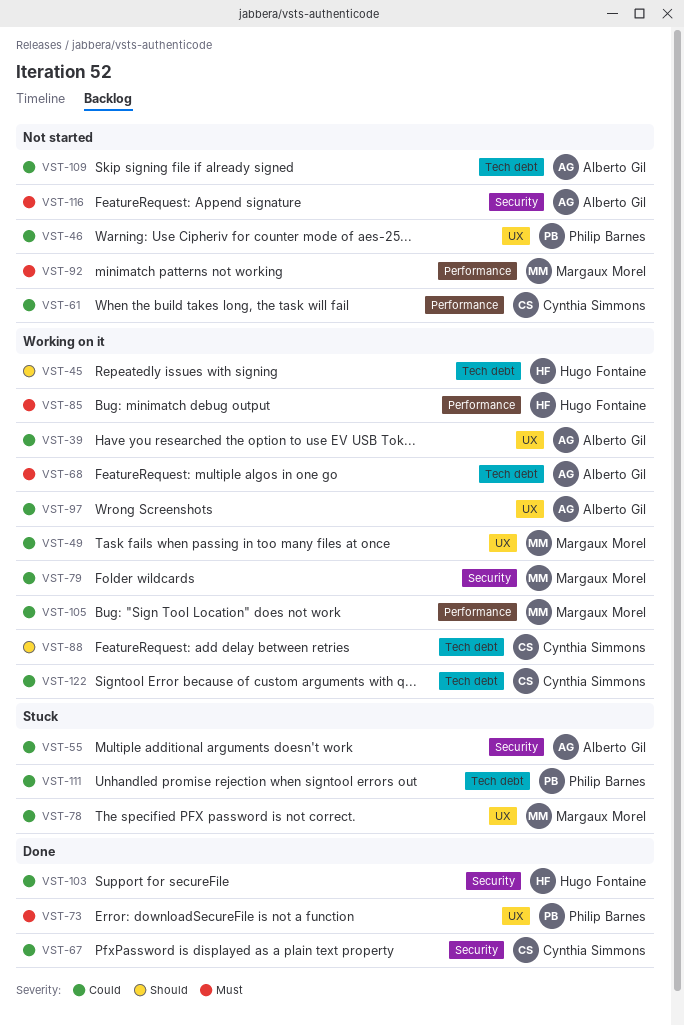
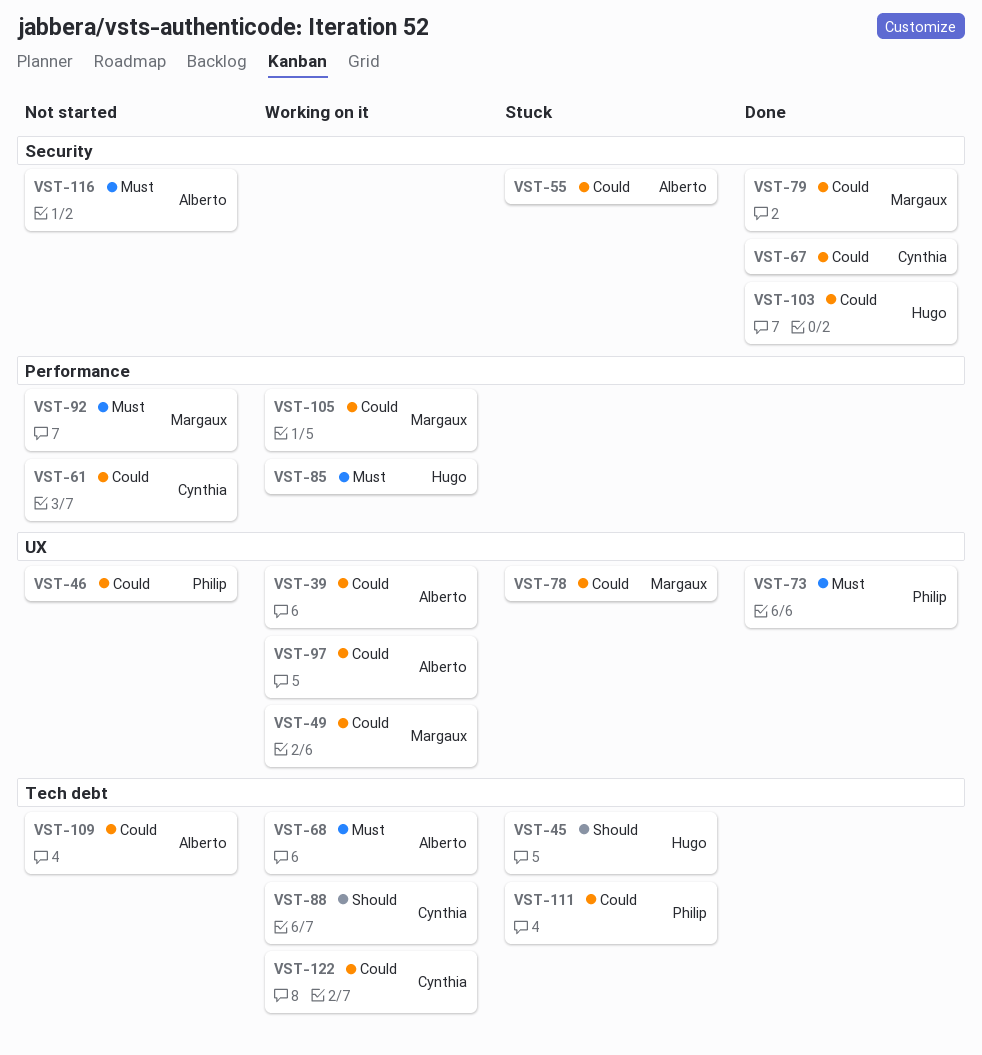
VST-45, status: Working on it -> Stuck
VST-79, status: Working on it -> Done

